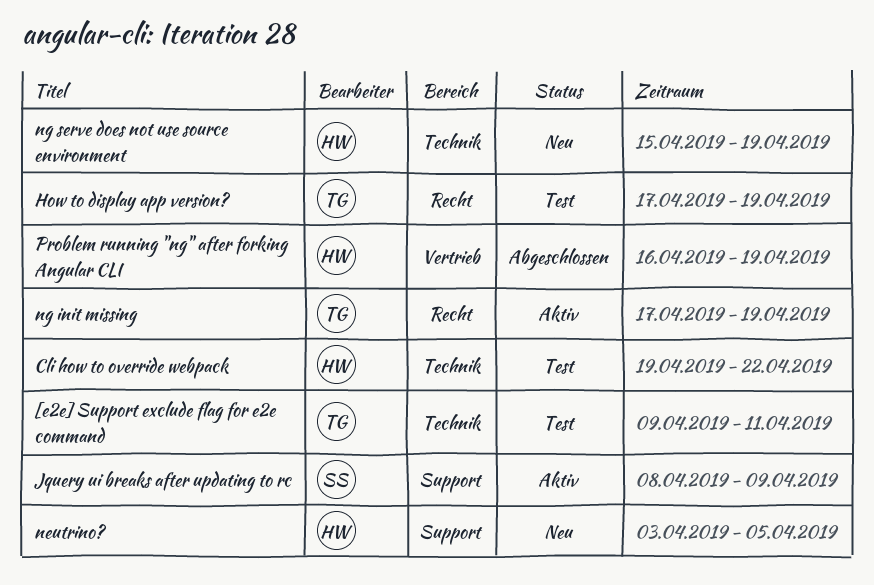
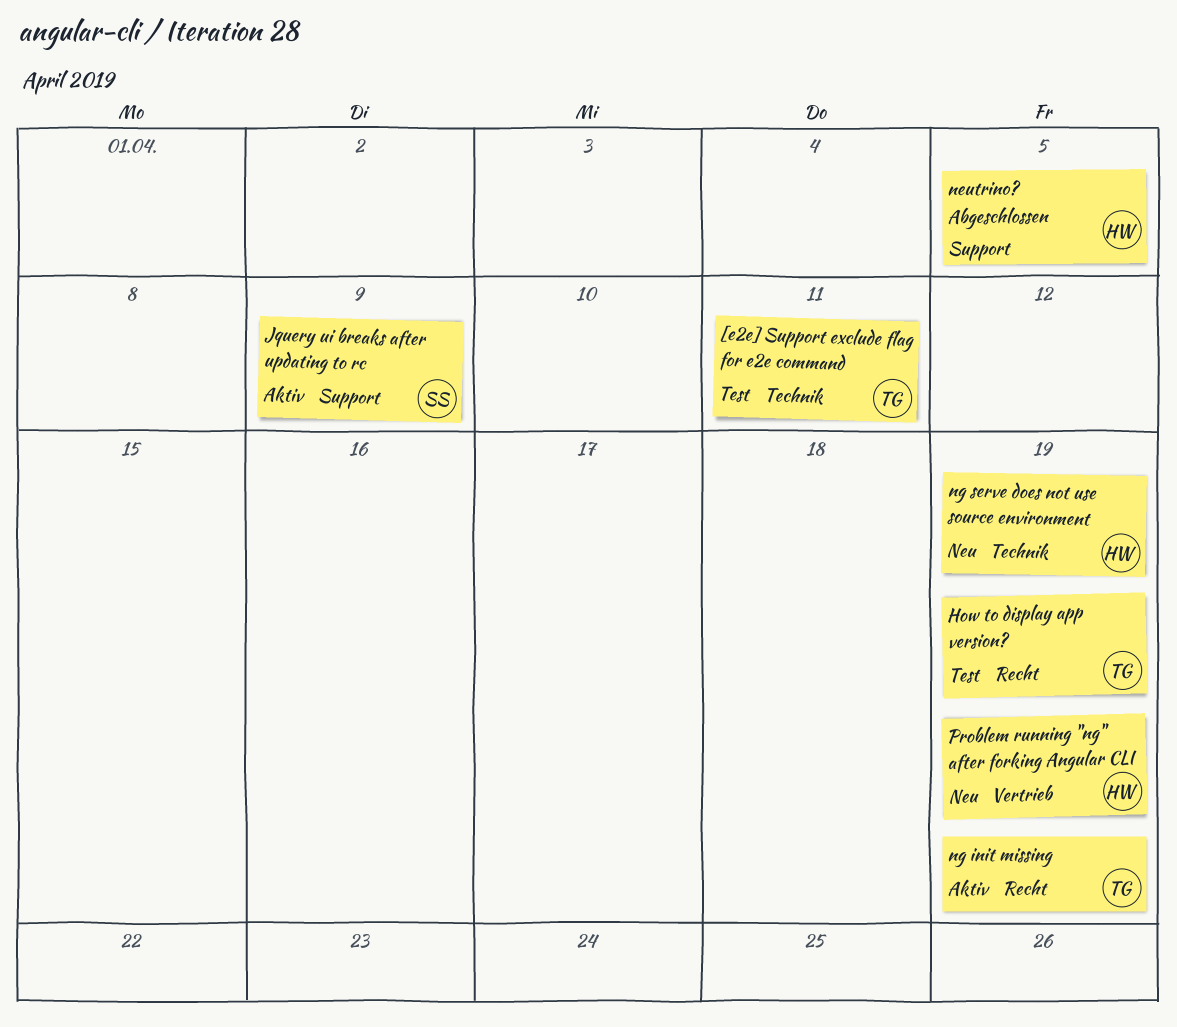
Cli how to override webpack: present -> none
neutrino?, status: Neu -> Abgeschlossen
Problem running "ng" after forking Angular CLI, status: Abgeschlossen -> Neu

